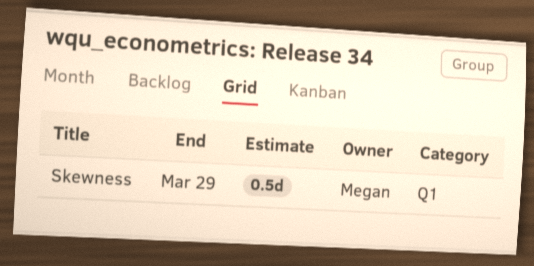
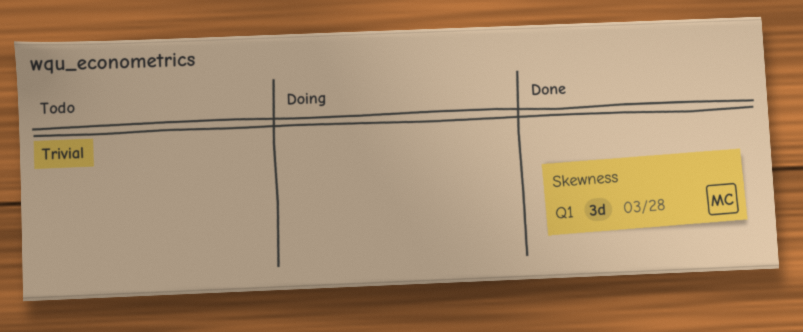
Skewness, estimate: 0.5d -> 3d
Skewness, due: Mar 29 -> Mar 28

